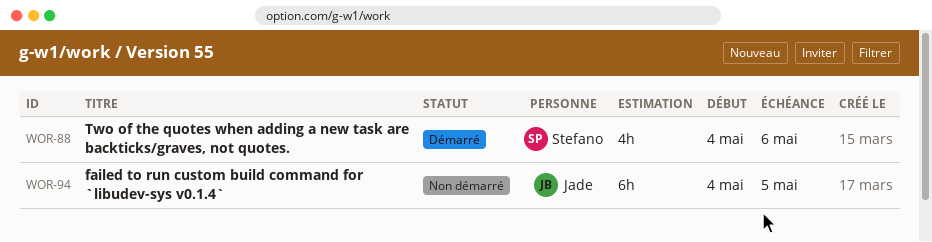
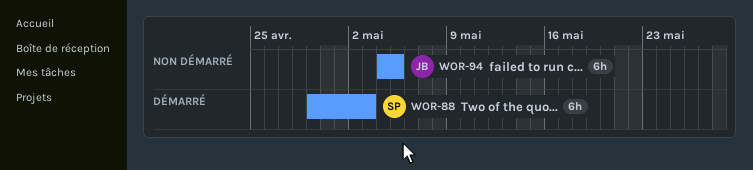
WOR-88, estimate: 4h -> 6h
WOR-88, start: May 4 -> Apr 29
WOR-88, due: May 6 -> May 3

